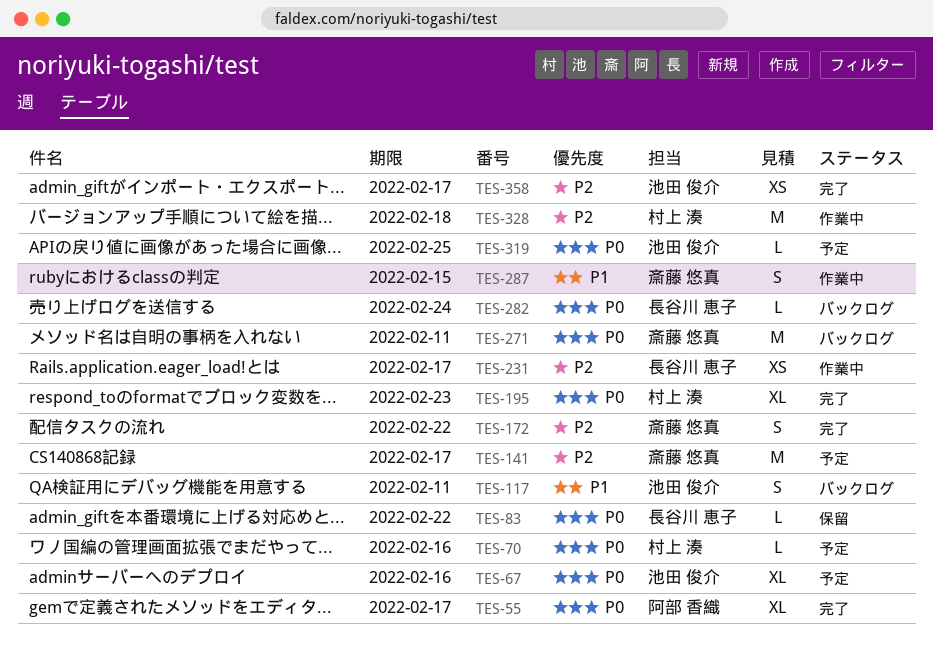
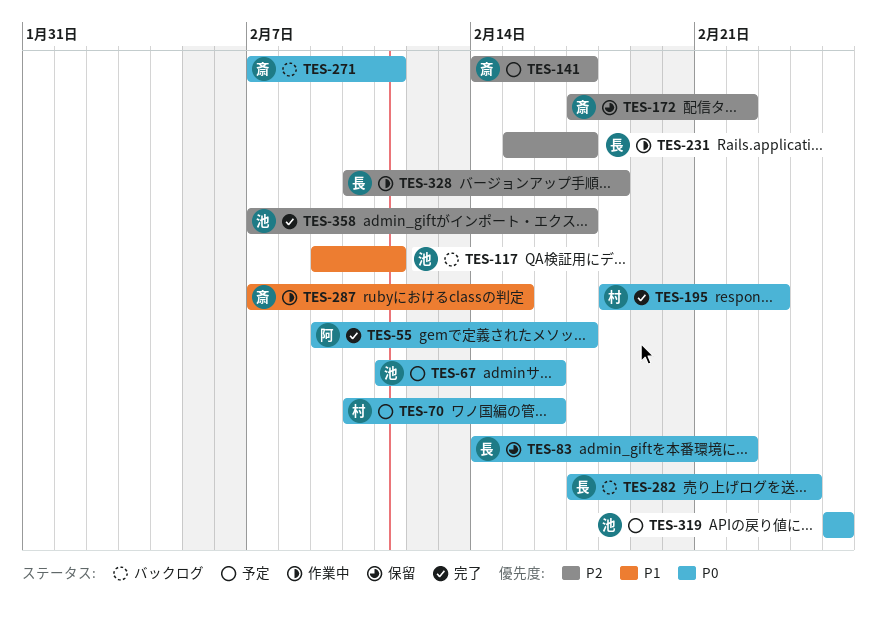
TES-172, status: 完了 -> 保留
TES-328, owner: 村上 湊 -> 長谷川 恵子

